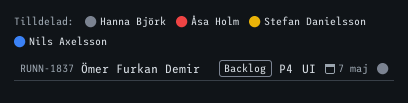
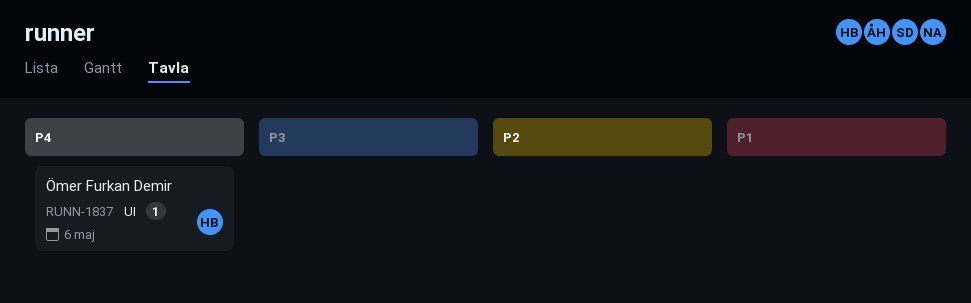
RUNN-1837, due: May 7 -> May 6

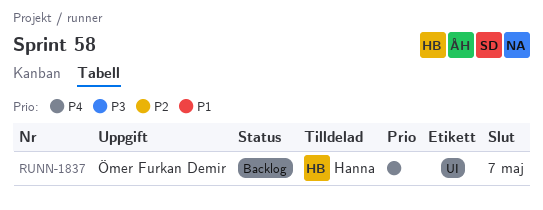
RUNN-1837, due: May 6 -> May 7

